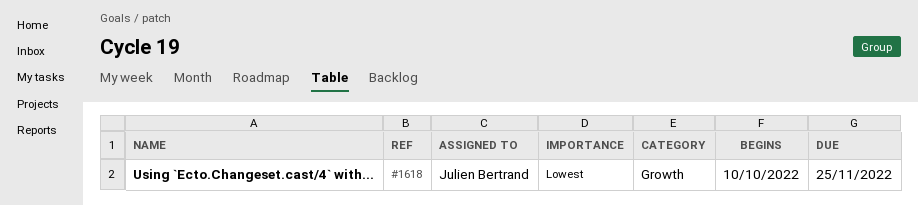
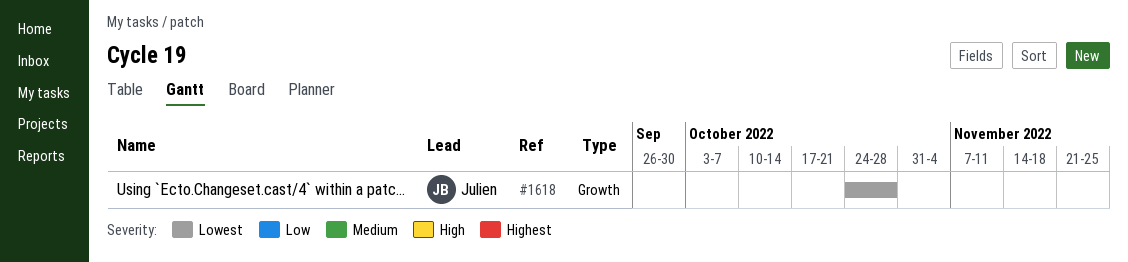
#1618, start: Oct 10 -> Oct 24
#1618, due: Nov 25 -> Oct 28

